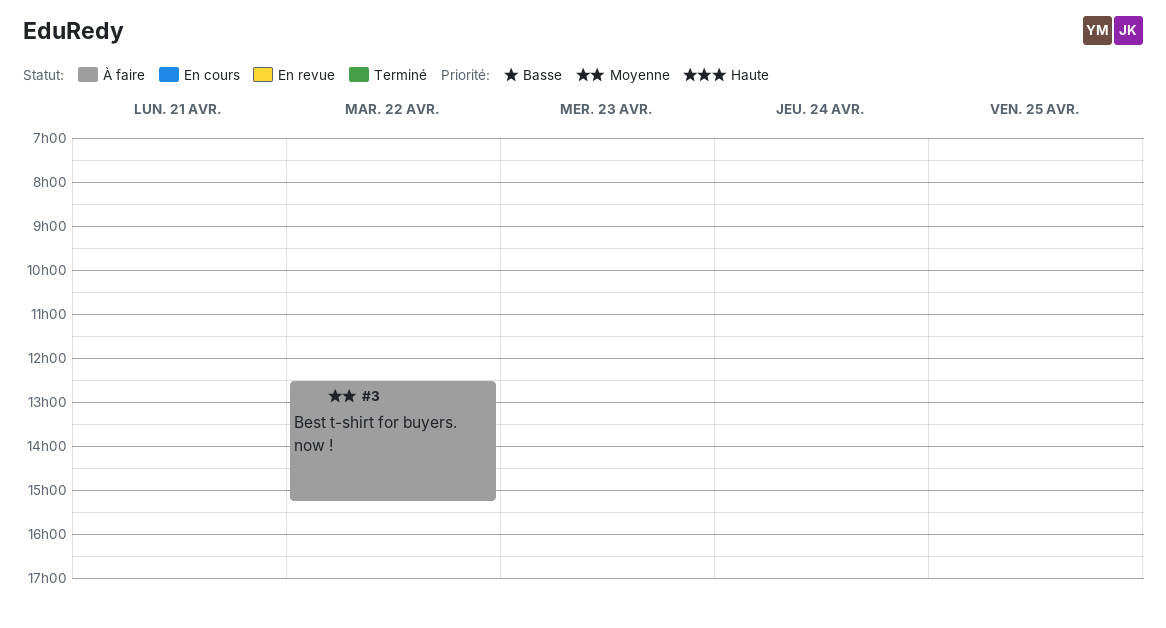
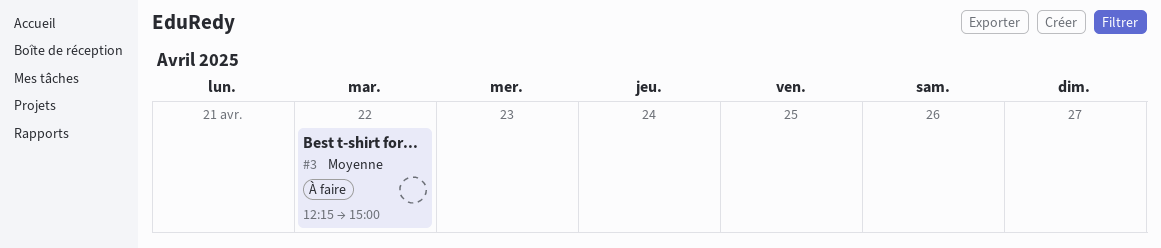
#3, begins: 12:30 -> 12:15
#3, ends: 15:15 -> 15:00

